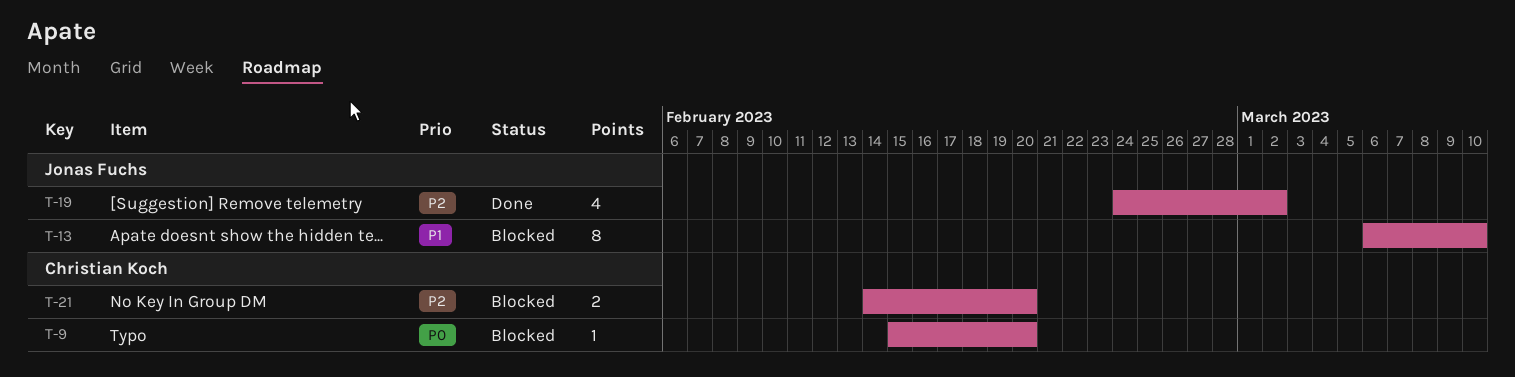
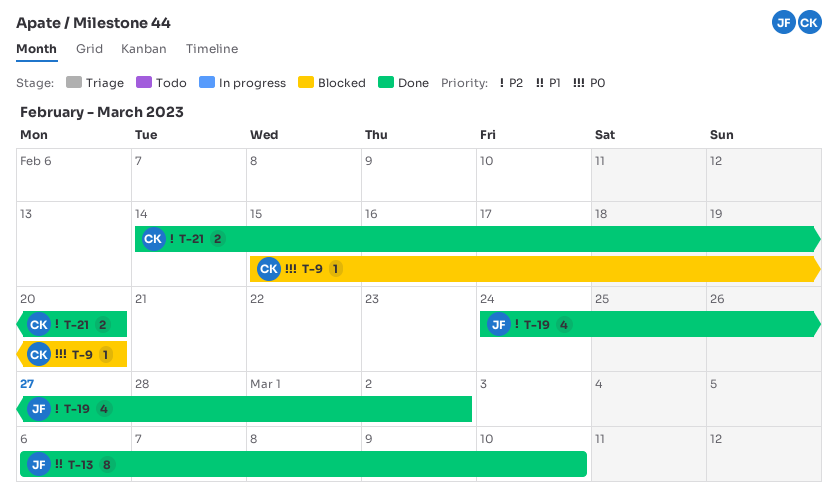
T-13, status: Blocked -> Done
T-21, status: Blocked -> Done

